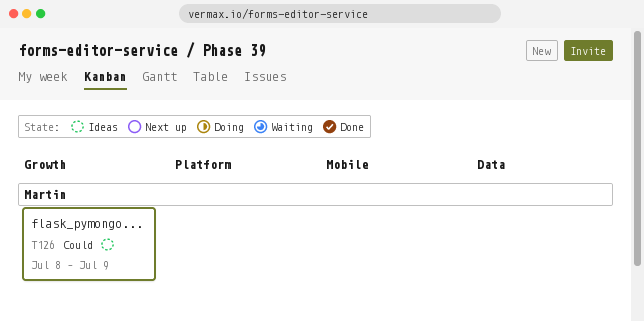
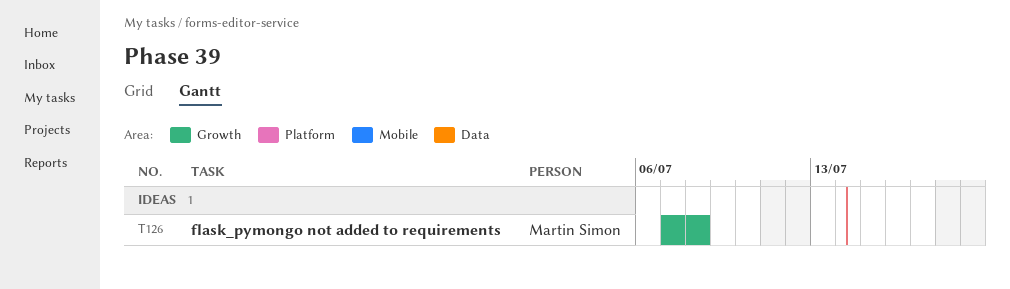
T126, start: Jul 8 -> Jul 7
T126, due: Jul 9 -> Jul 8

